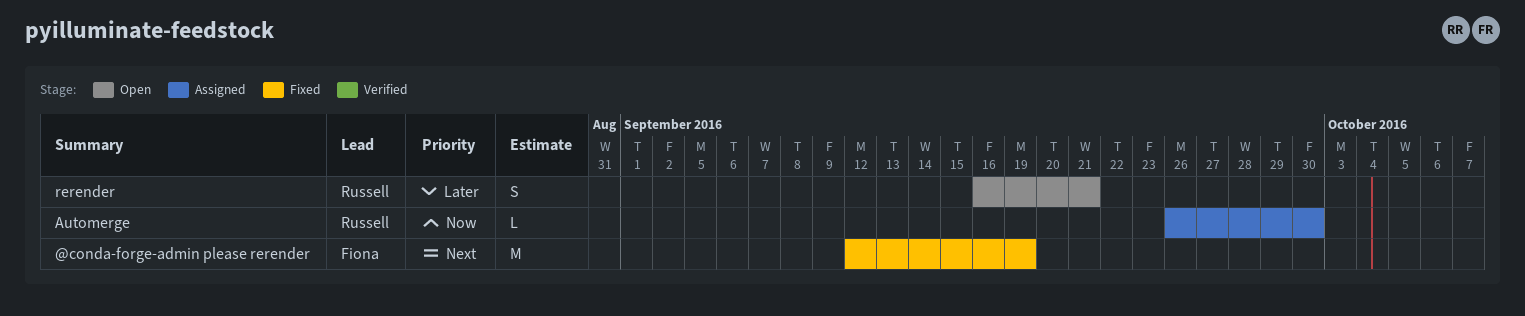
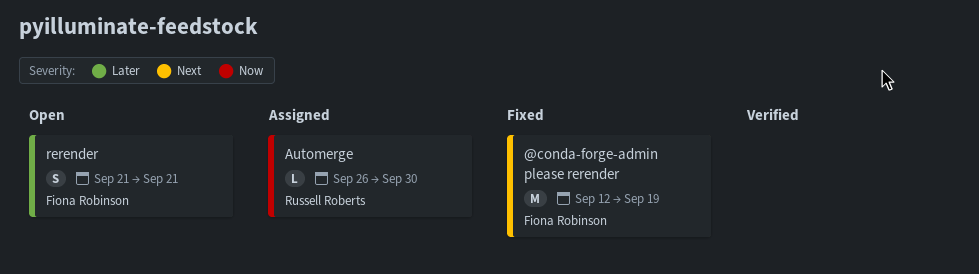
rerender, owner: Russell Roberts -> Fiona Robinson
rerender, start: Sep 16 -> Sep 21

